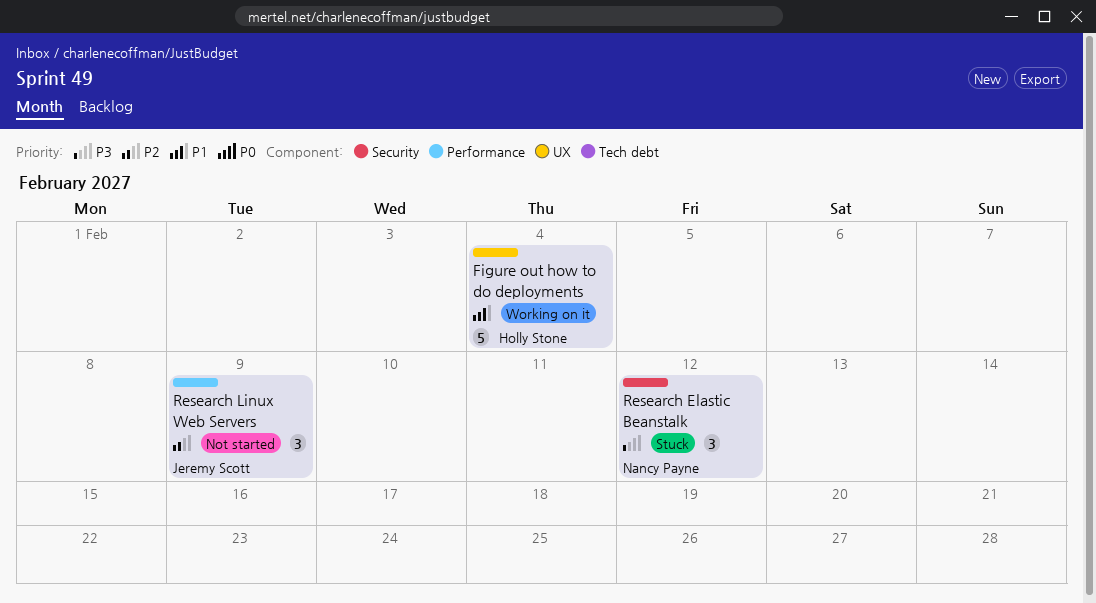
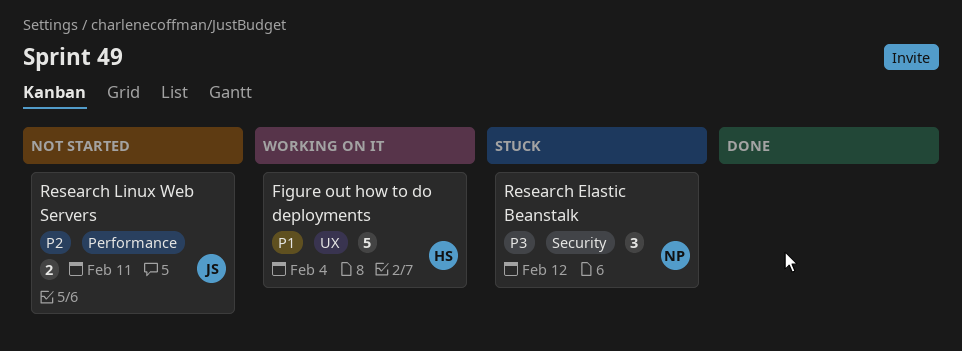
Research Linux Web Servers, estimate: 3 -> 2
Research Linux Web Servers, due: Feb 9 -> Feb 11

